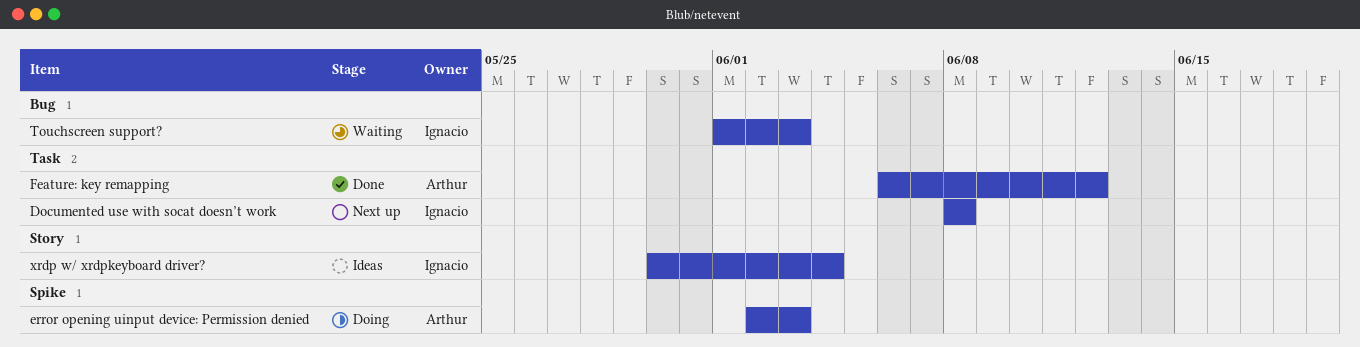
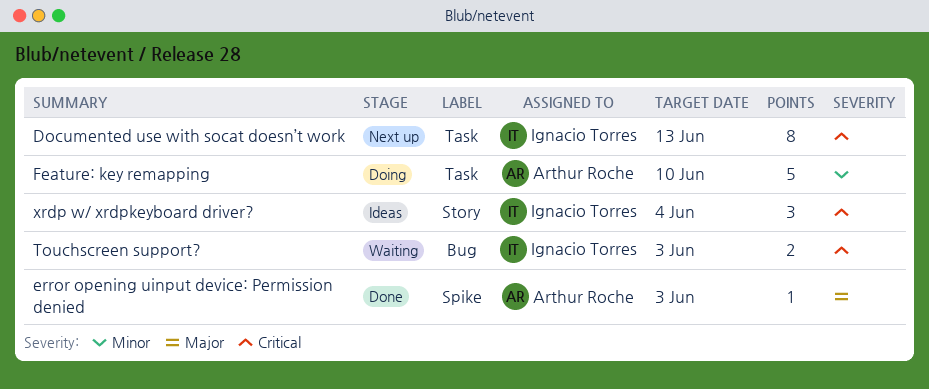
Documented use with socat doesn’t work, due: Jun 8 -> Jun 13
error opening uinput device: Permission denied, status: Doing -> Done
Feature: key remapping, status: Done -> Doing
Feature: key remapping, due: Jun 12 -> Jun 10

